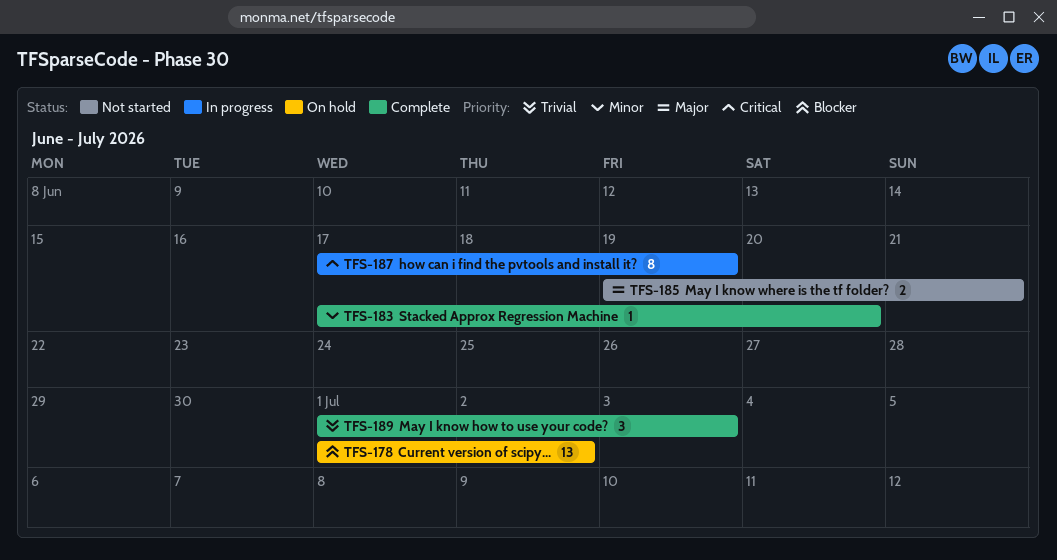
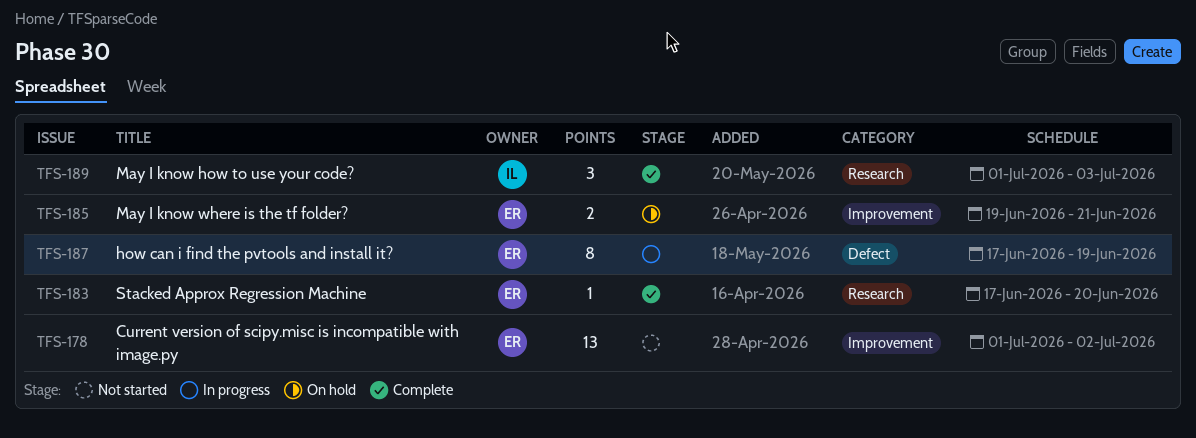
TFS-178, status: On hold -> Not started
TFS-185, status: Not started -> On hold

